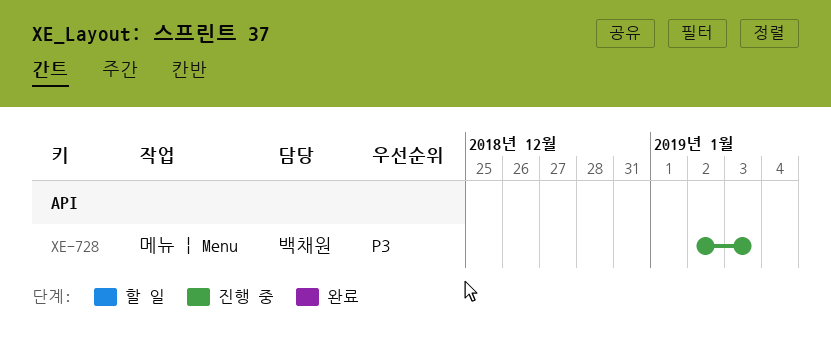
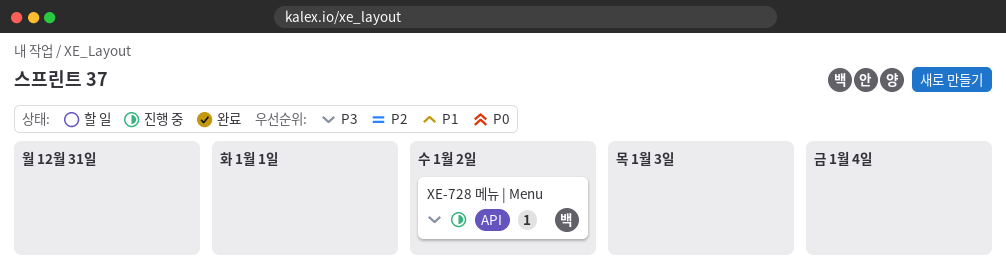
XE-728, due: Jan 3 -> Jan 2

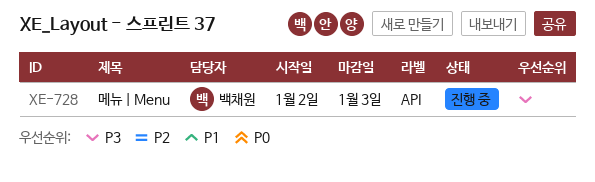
XE-728, due: Jan 2 -> Jan 3

